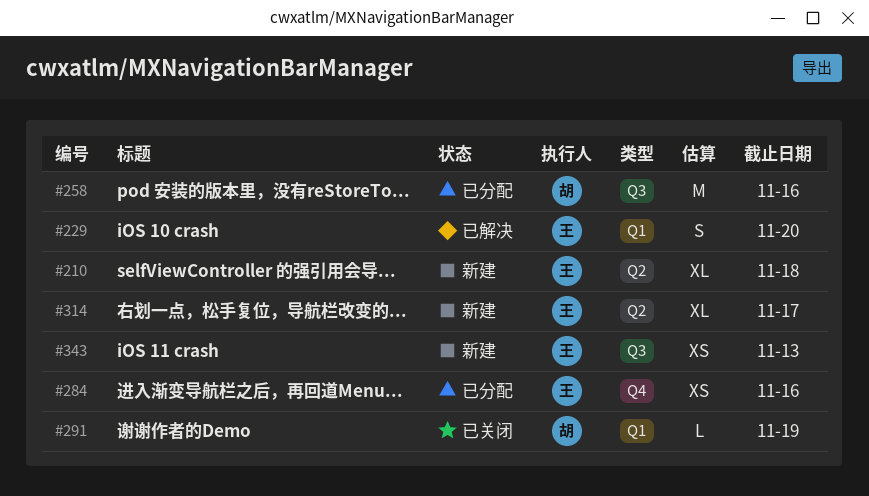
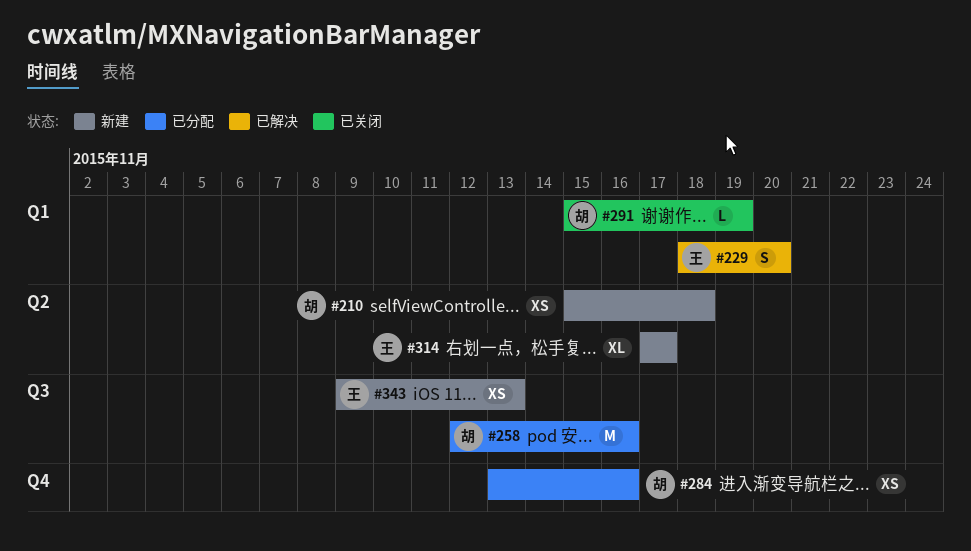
#210, owner: 王 -> 胡
#210, estimate: XL -> XS
#284, owner: 王 -> 胡

